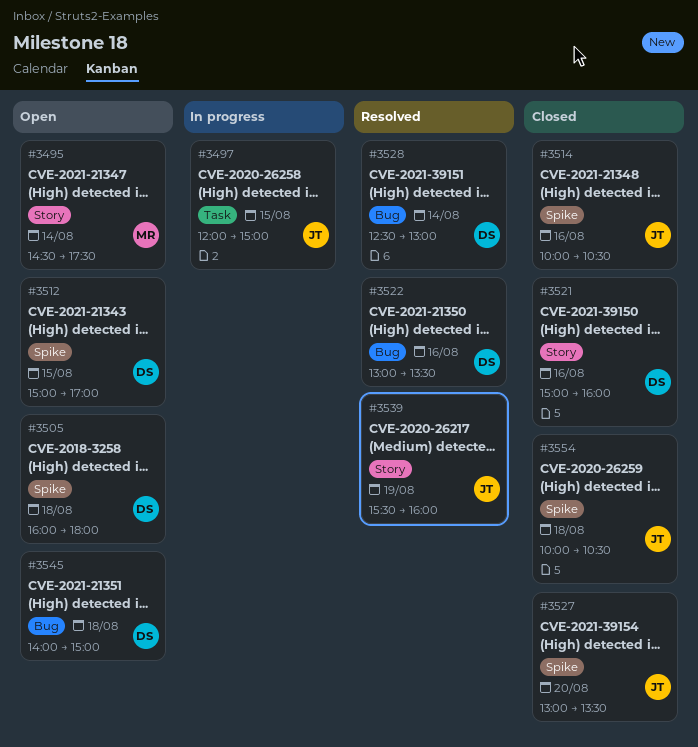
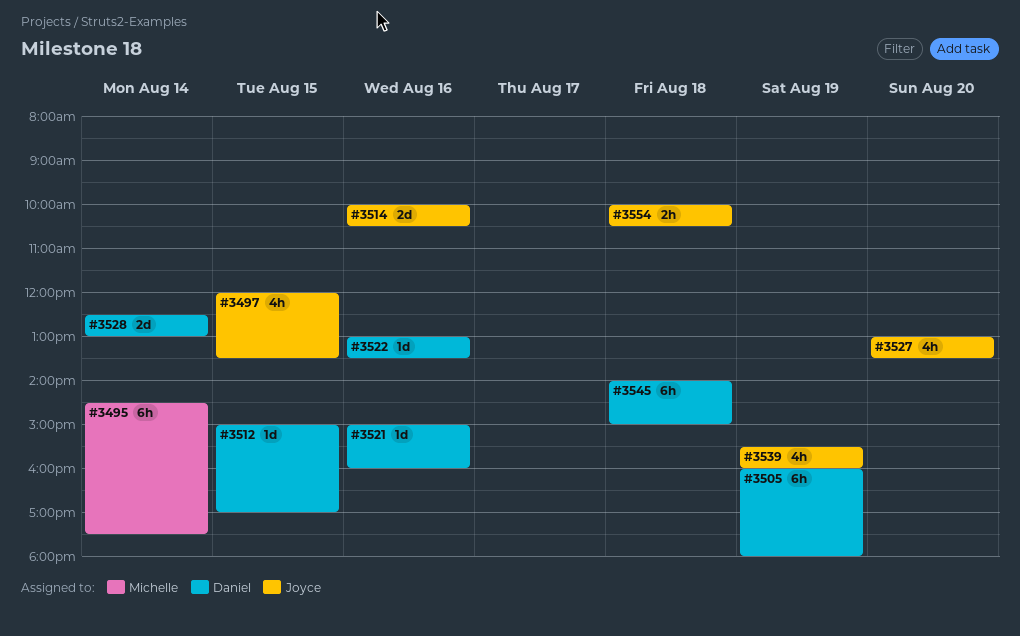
#3497, ends: 15:00 -> 13:30
#3505, day: Aug 18 -> Aug 19

